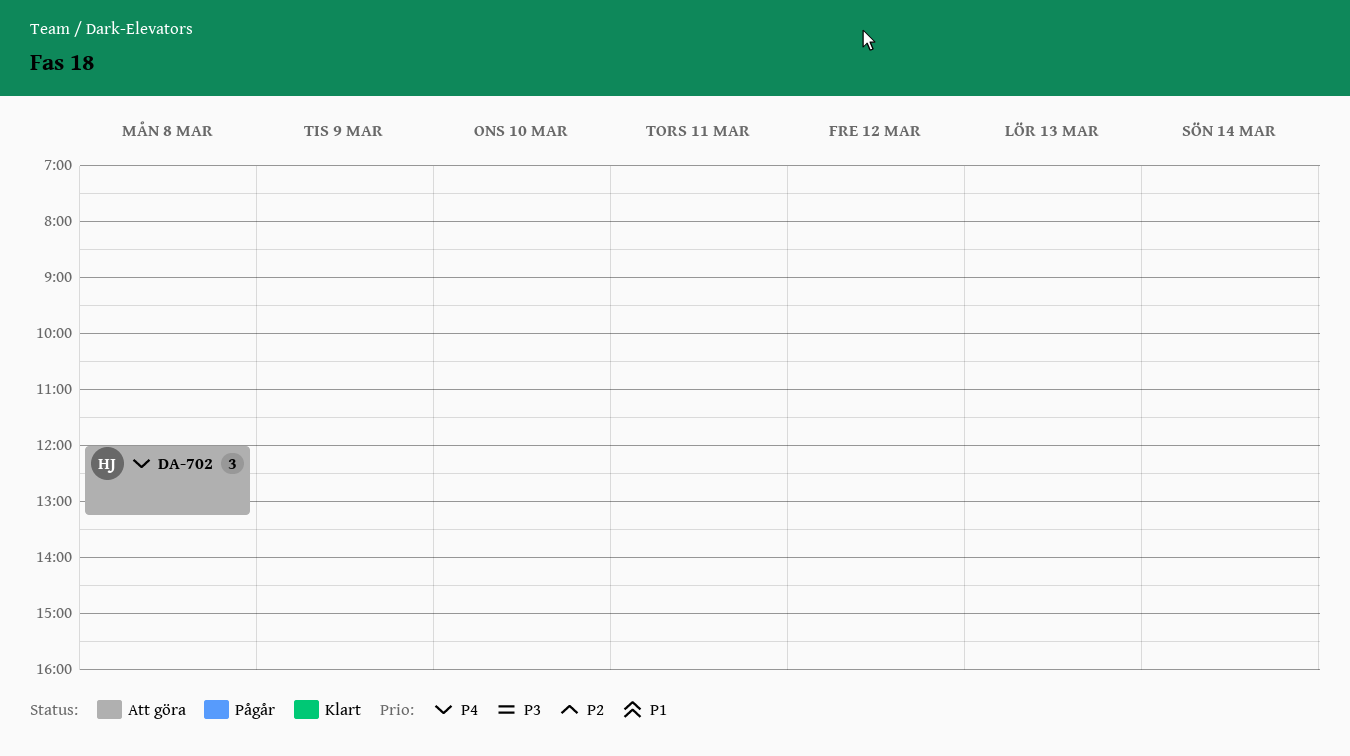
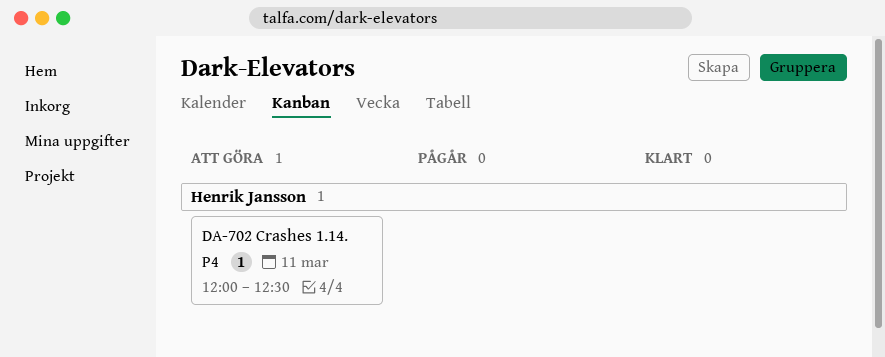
DA-702, estimate: 3 -> 1
DA-702, day: Mar 8 -> Mar 11
DA-702, ends: 13:15 -> 12:30

